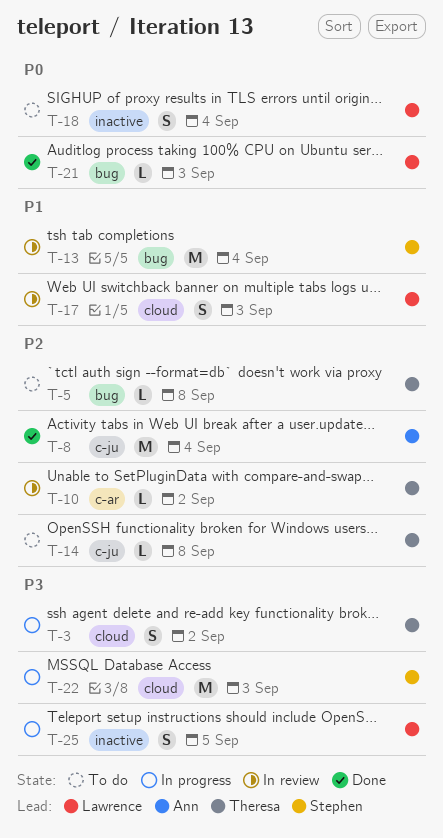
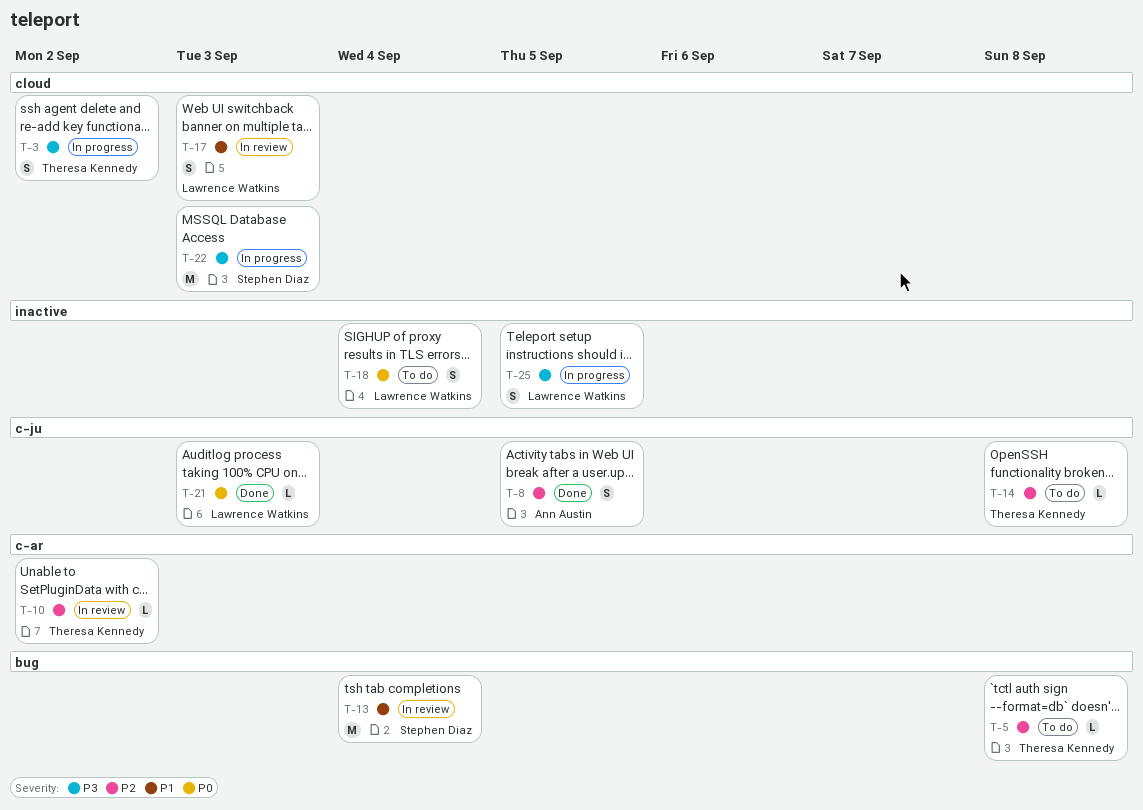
T-8, estimate: M -> S
T-8, due: Sep 4 -> Sep 5
T-21, label: bug -> c-ju

